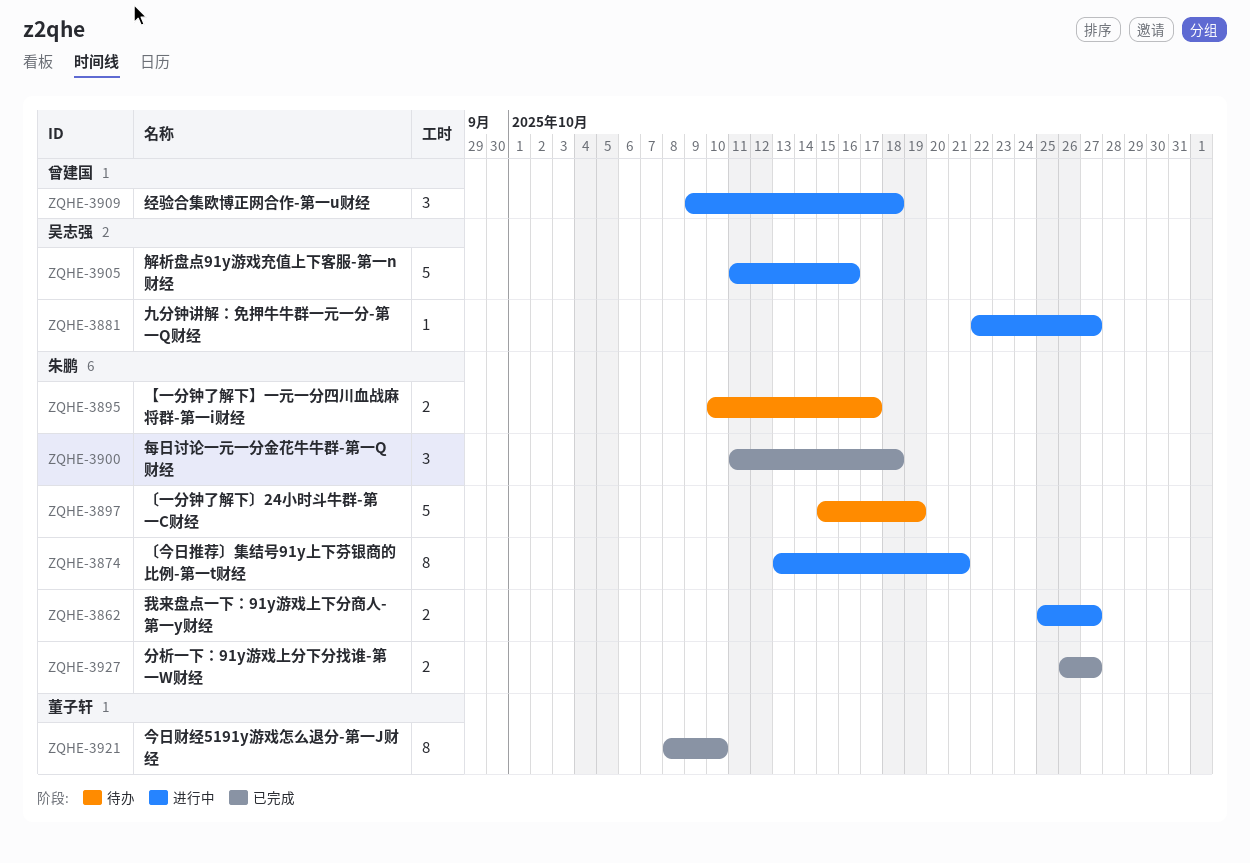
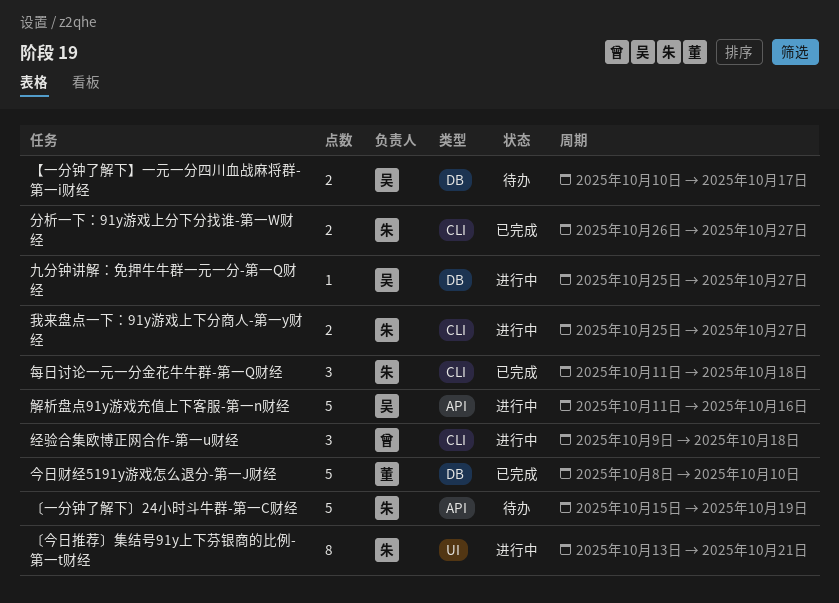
【一分钟了解下】一元一分四川血战麻将群-第一i财经, owner: 朱鹏 -> 吴志强
九分钟讲解：免押牛牛群一元一分-第一Q财经, start: Oct 22 -> Oct 25
今日财经5191y游戏怎么退分-第一J财经, estimate: 8 -> 5

